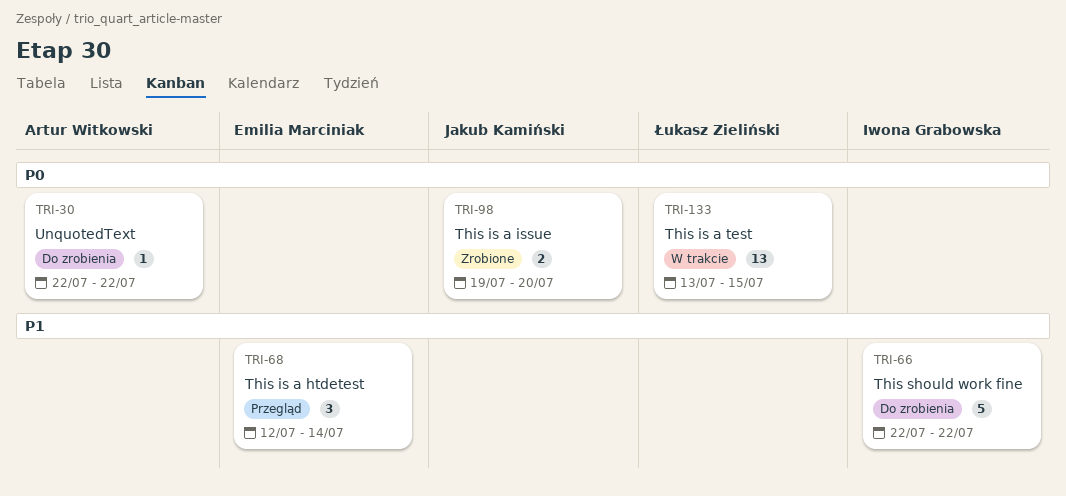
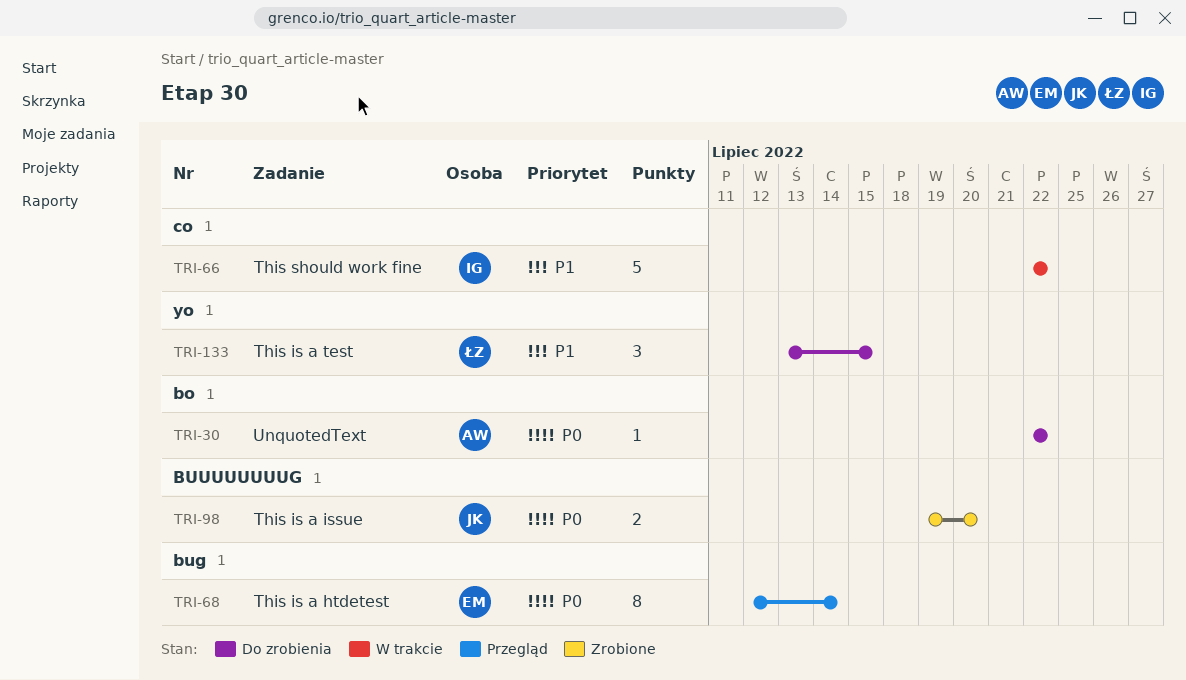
TRI-66, status: Do zrobienia -> W trakcie
TRI-68, priority: P1 -> P0
TRI-68, estimate: 3 -> 8
TRI-133, status: W trakcie -> Do zrobienia
TRI-133, priority: P0 -> P1
TRI-133, estimate: 13 -> 3

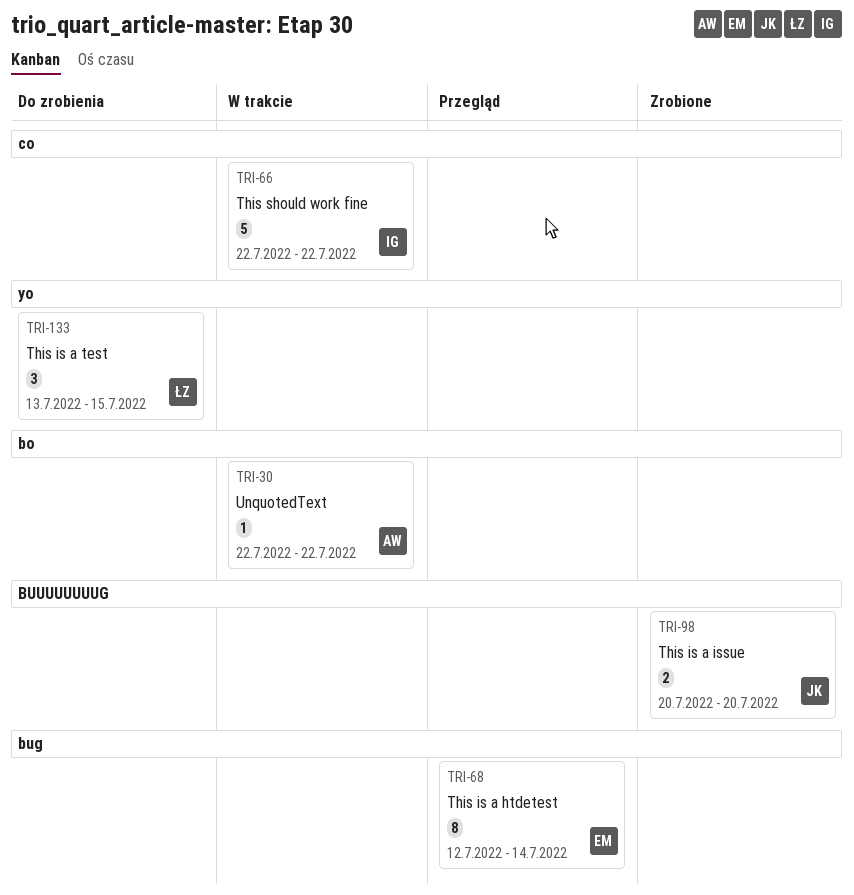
TRI-30, status: Do zrobienia -> W trakcie
TRI-98, start: Jul 19 -> Jul 20

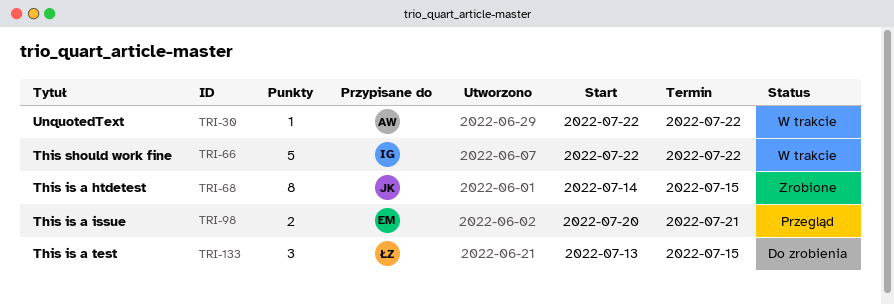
TRI-68, status: Przegląd -> Zrobione
TRI-68, owner: EM -> JK
TRI-68, start: Jul 12 -> Jul 14
TRI-68, due: Jul 14 -> Jul 15
TRI-98, status: Zrobione -> Przegląd
TRI-98, owner: JK -> EM
TRI-98, due: Jul 20 -> Jul 21

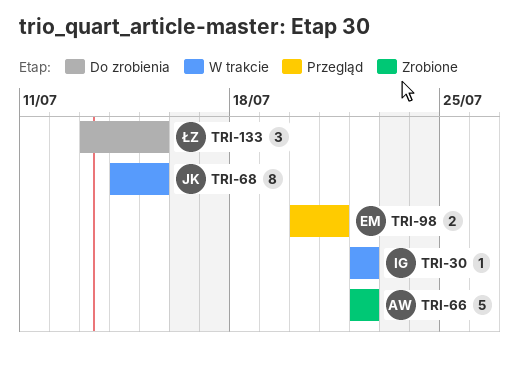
TRI-30, owner: AW -> IG
TRI-66, status: W trakcie -> Zrobione
TRI-66, owner: IG -> AW
TRI-68, status: Zrobione -> W trakcie

